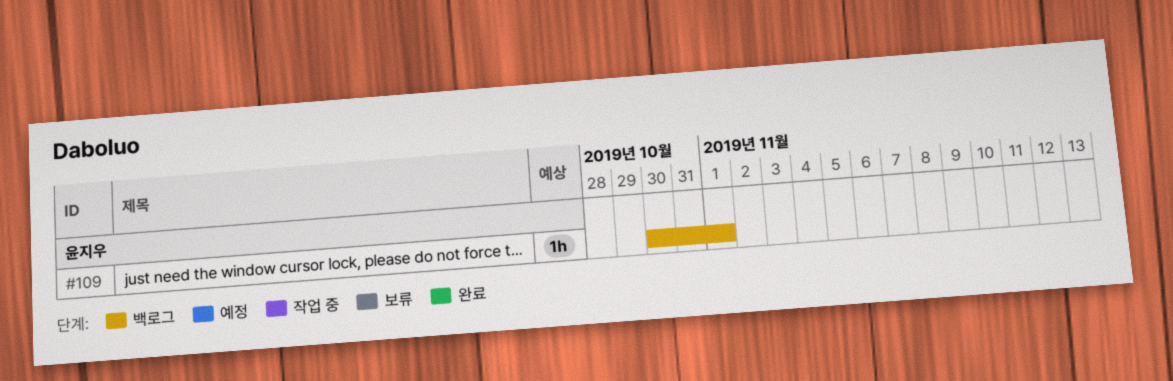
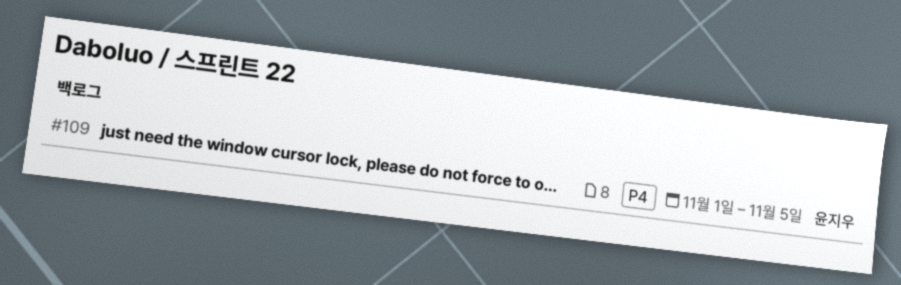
#109, start: Oct 30 -> Nov 1
#109, due: Nov 1 -> Nov 5

